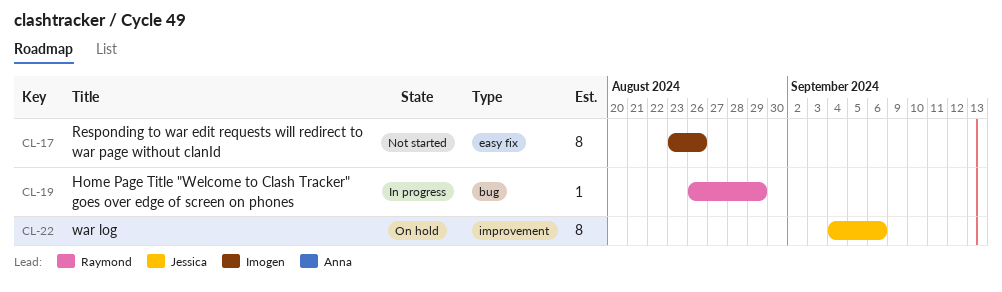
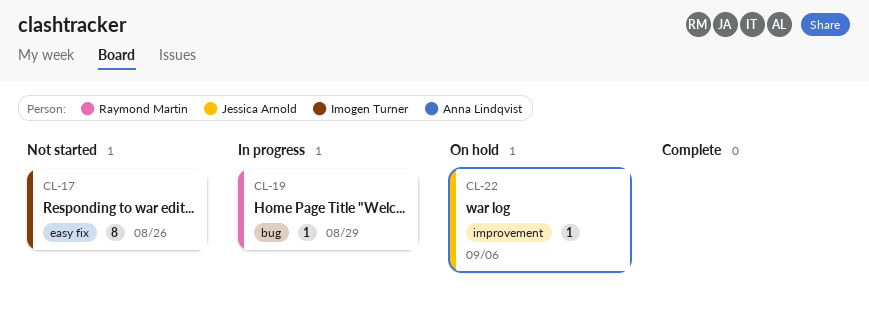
CL-22, estimate: 8 -> 1

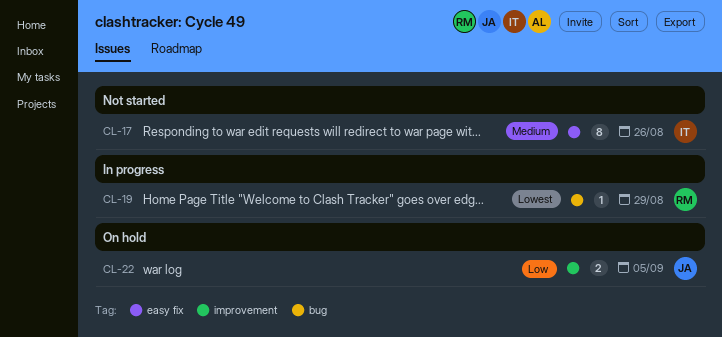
CL-22, estimate: 1 -> 2
CL-22, due: Sep 6 -> Sep 5

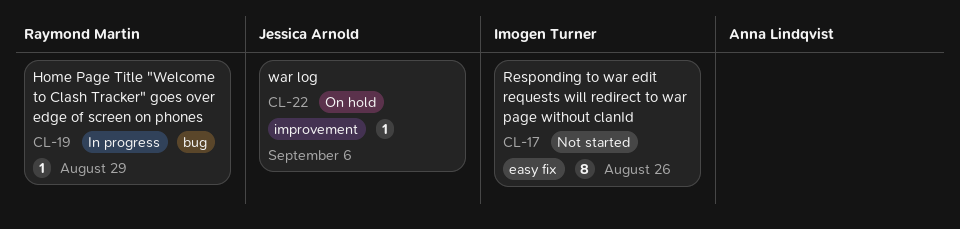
CL-22, estimate: 2 -> 1
CL-22, due: Sep 5 -> Sep 6

